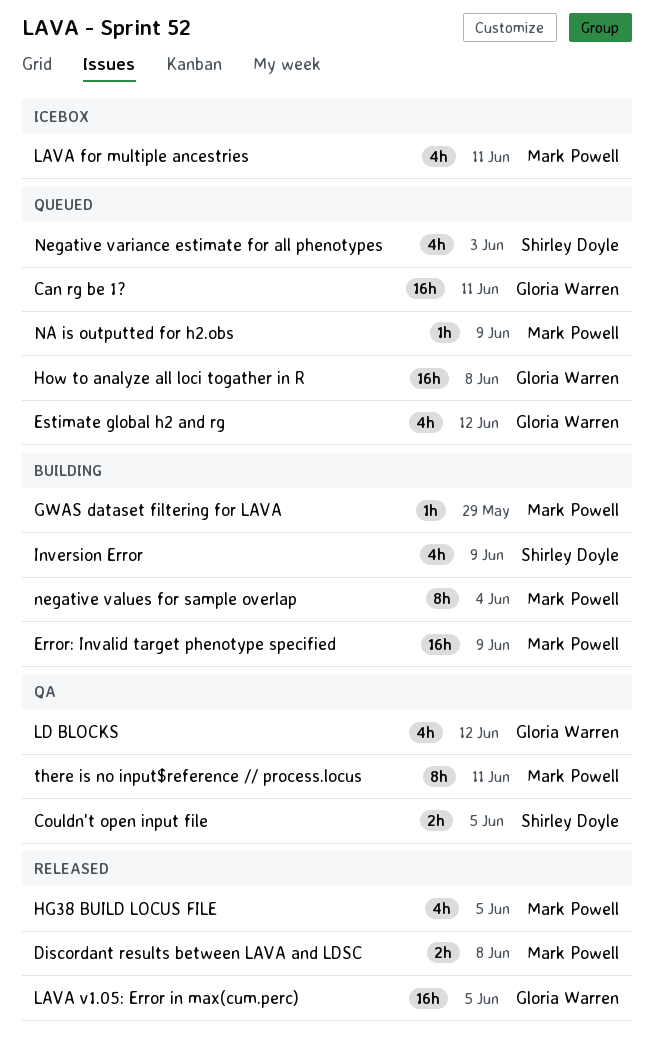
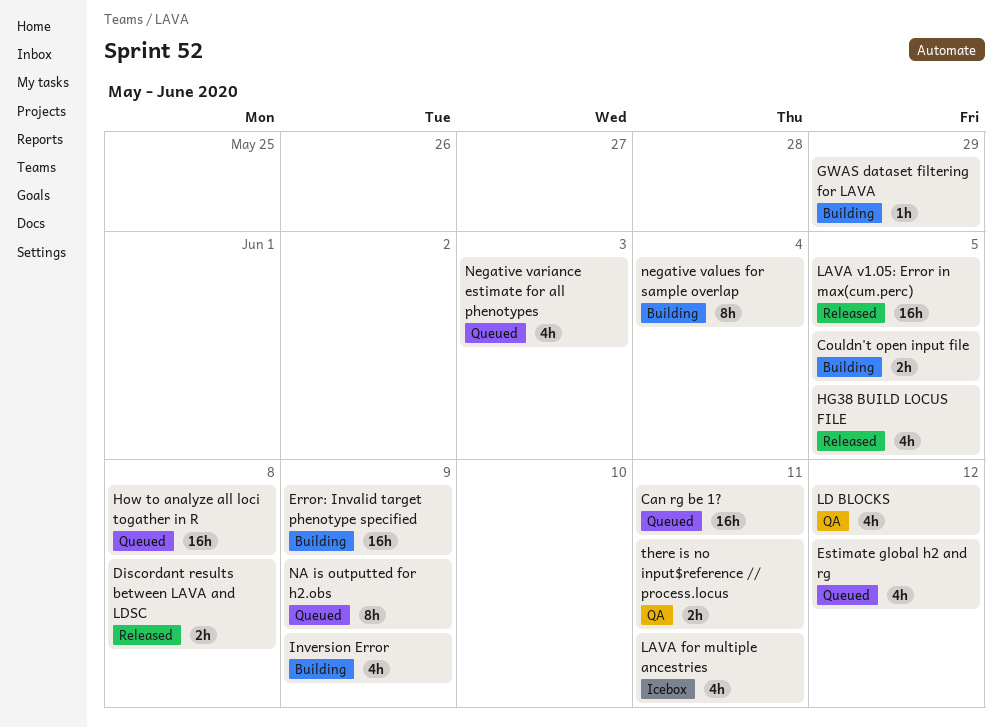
Couldn't open input file, status: QA -> Building
NA is outputted for h2.obs, estimate: 1h -> 8h
there is no input$reference // process.locus, estimate: 8h -> 2h

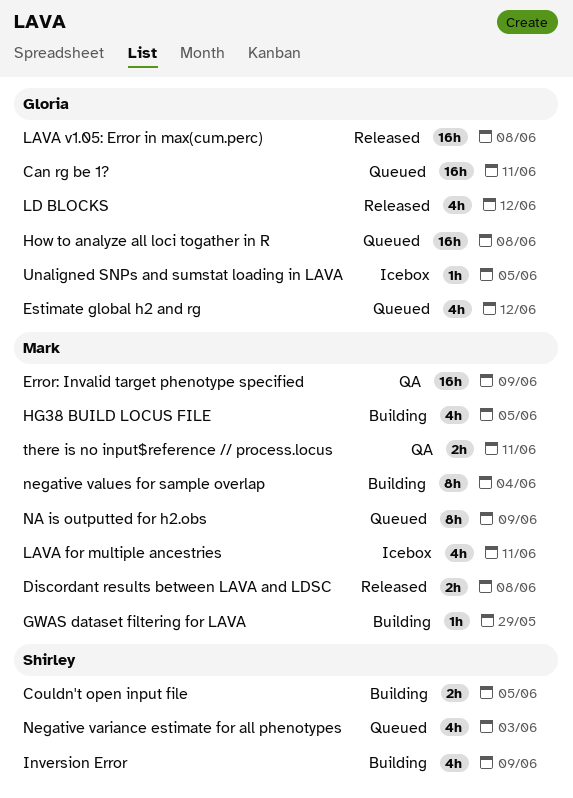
Error: Invalid target phenotype specified, status: Building -> QA
HG38 BUILD LOCUS FILE, status: Released -> Building
LAVA v1.05: Error in max(cum.perc), due: Jun 5 -> Jun 8
LD BLOCKS, status: QA -> Released
Unaligned SNPs and sumstat loading in LAVA: none -> present

